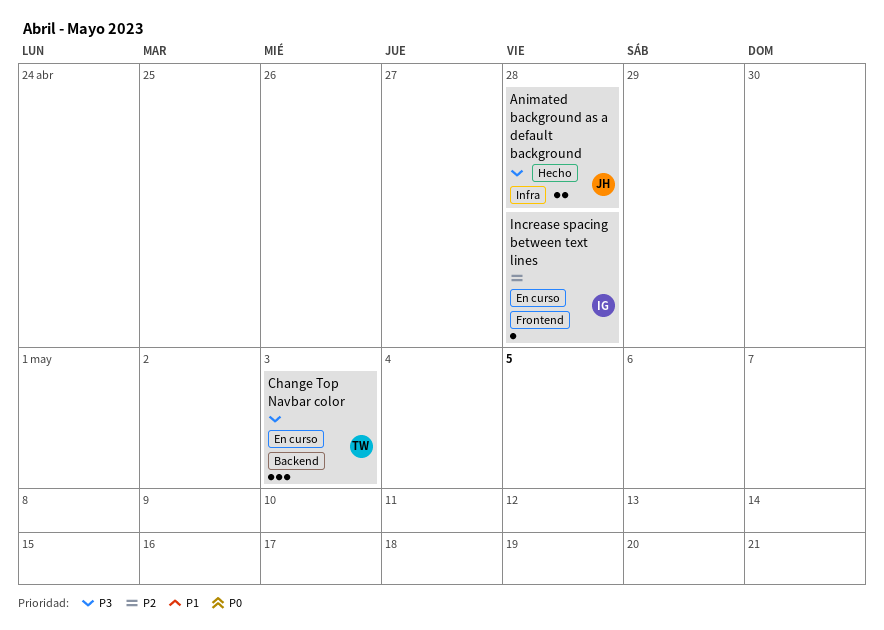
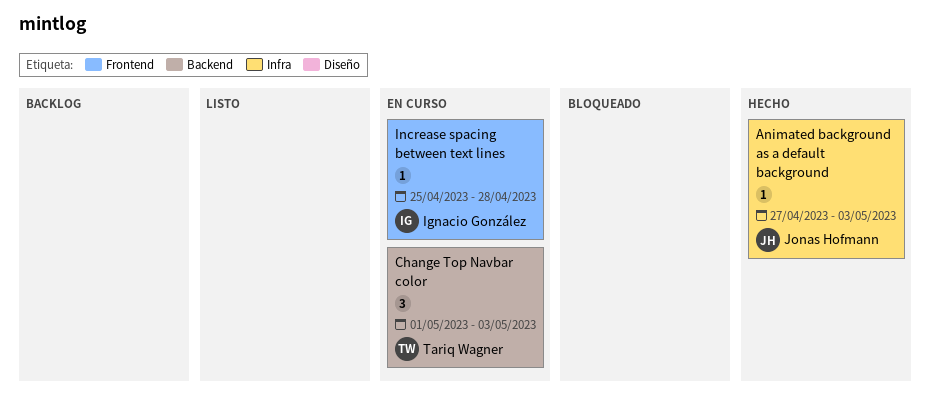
Animated background as a default background, estimate: 2 -> 1
Animated background as a default background, due: Apr 28 -> May 3

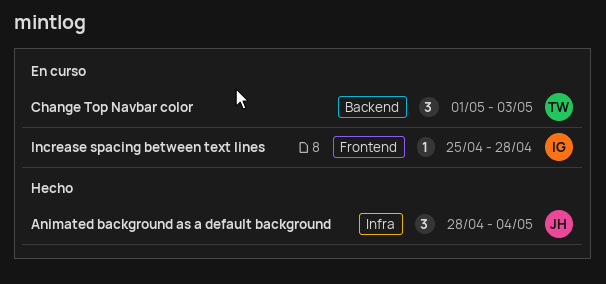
Animated background as a default background, estimate: 1 -> 3
Animated background as a default background, start: Apr 27 -> Apr 28
Animated background as a default background, due: May 3 -> May 4

